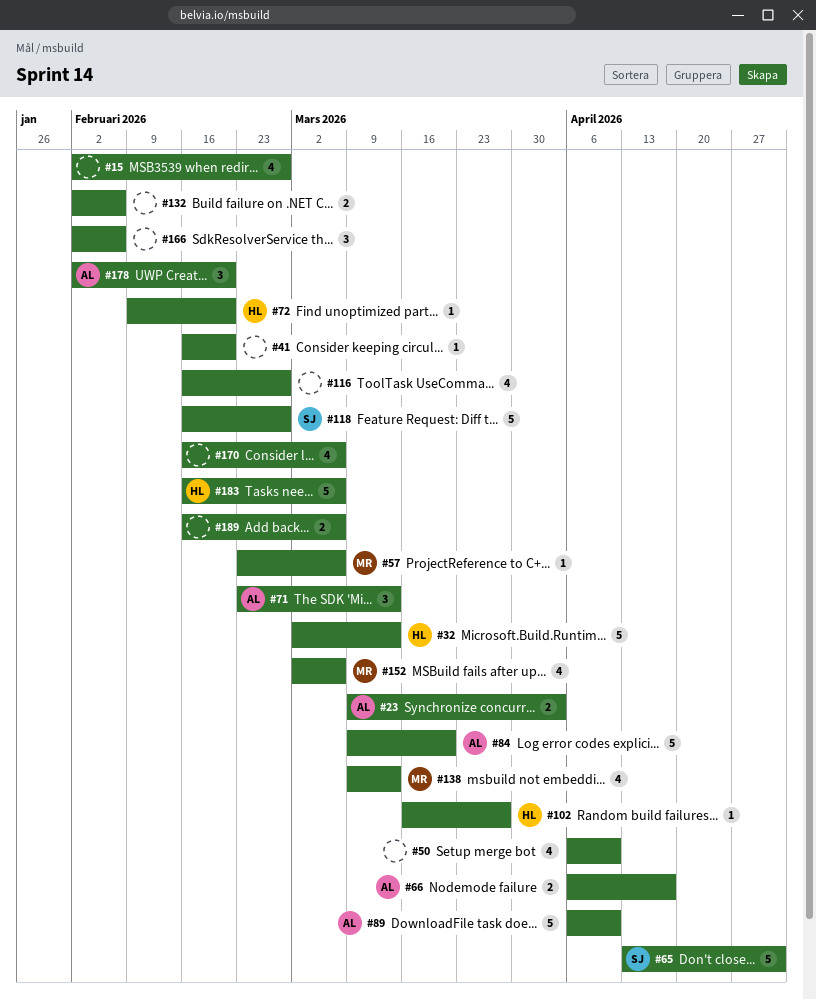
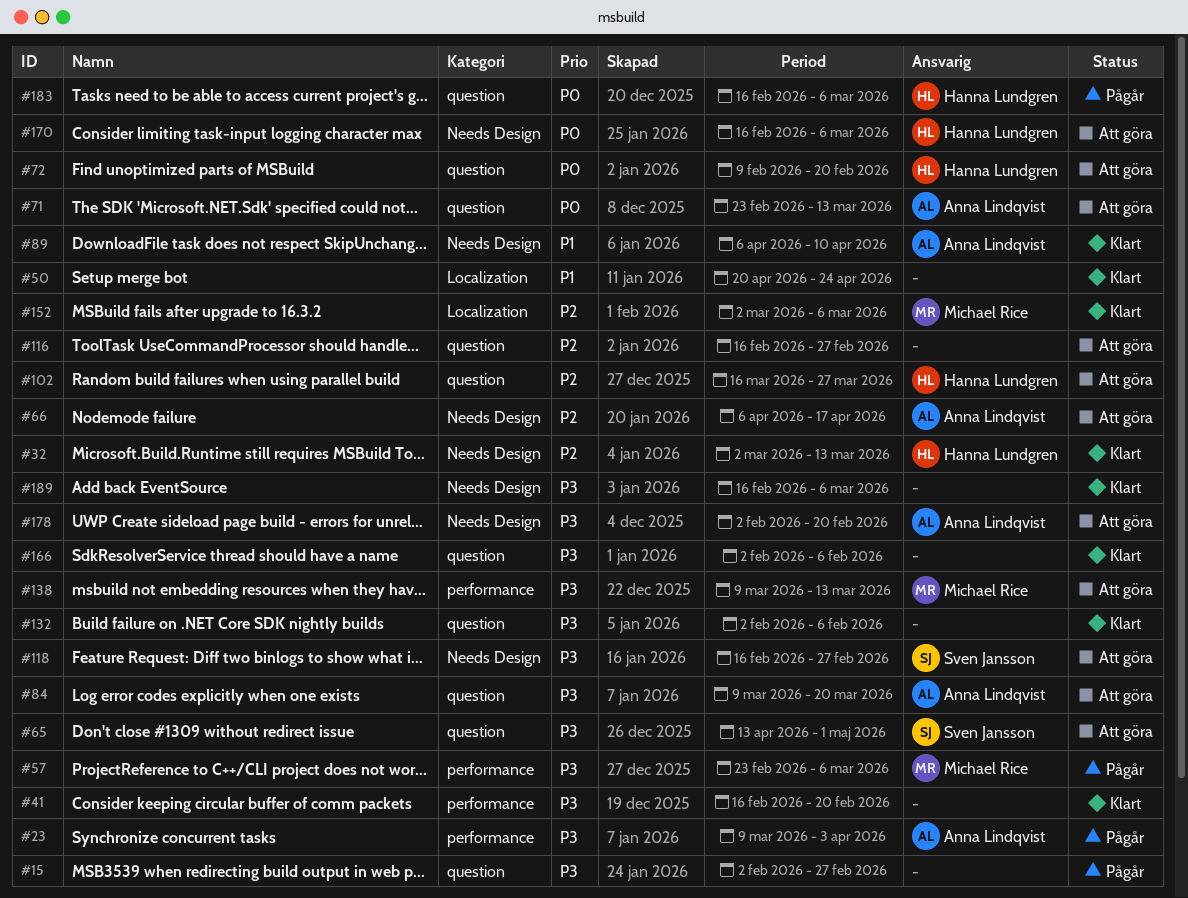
#50, start: Apr 6 -> Apr 20
#50, due: Apr 10 -> Apr 24
#170, owner: none -> Hanna Lundgren

